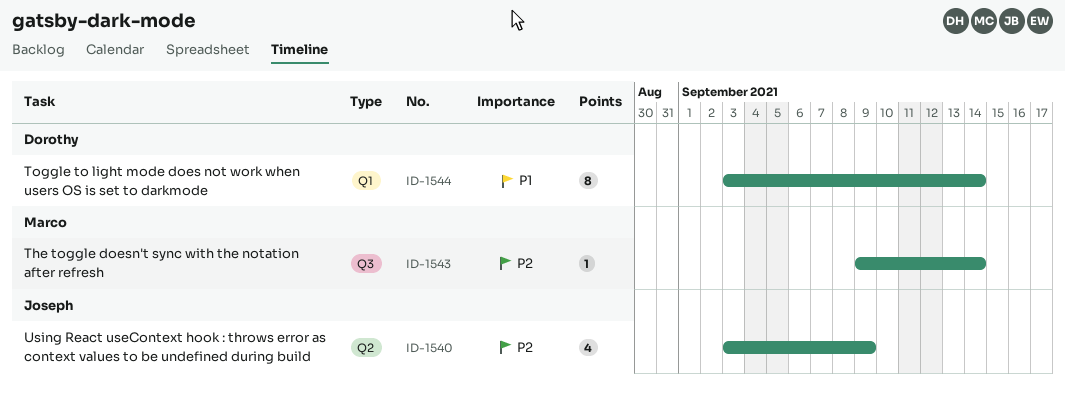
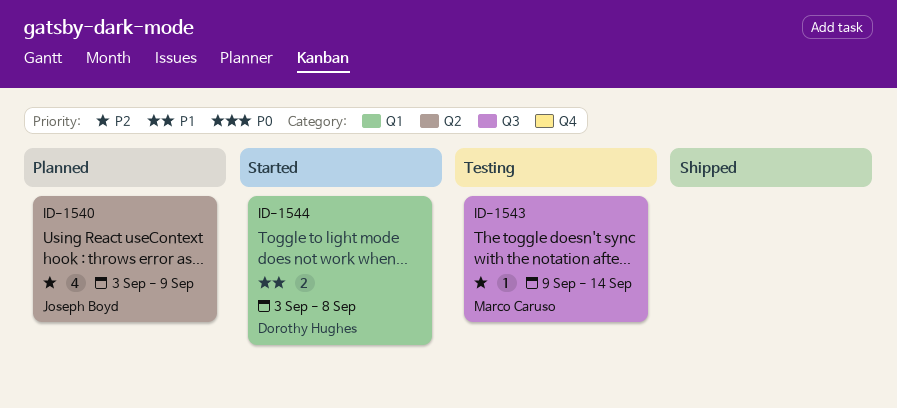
ID-1544, estimate: 8 -> 2
ID-1544, due: Sep 14 -> Sep 8

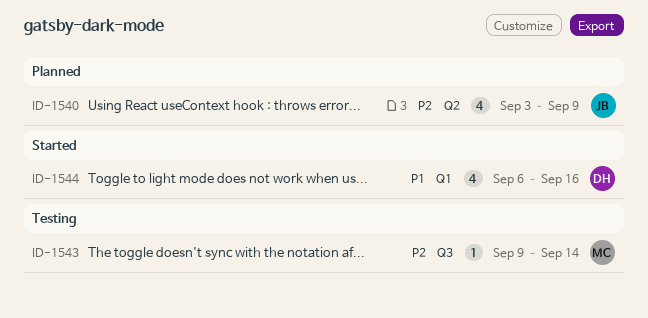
ID-1544, estimate: 2 -> 4
ID-1544, start: Sep 3 -> Sep 6
ID-1544, due: Sep 8 -> Sep 16

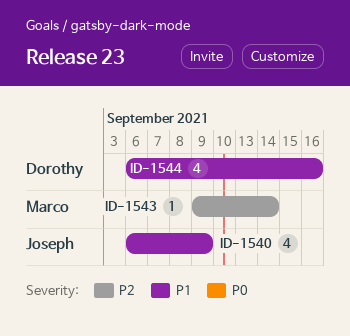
ID-1540, priority: P2 -> P1
ID-1540, start: Sep 3 -> Sep 6

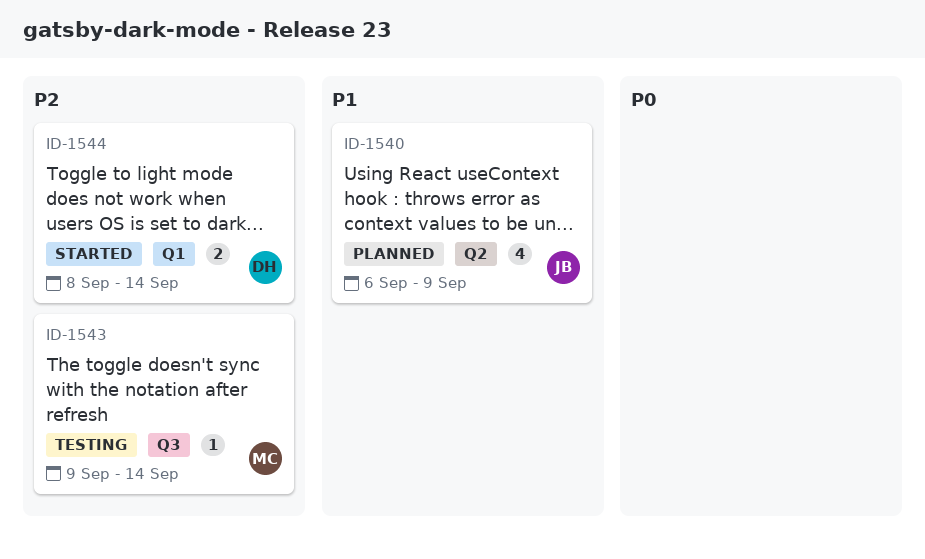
ID-1544, priority: P1 -> P2
ID-1544, estimate: 4 -> 2
ID-1544, start: Sep 6 -> Sep 8
ID-1544, due: Sep 16 -> Sep 14

